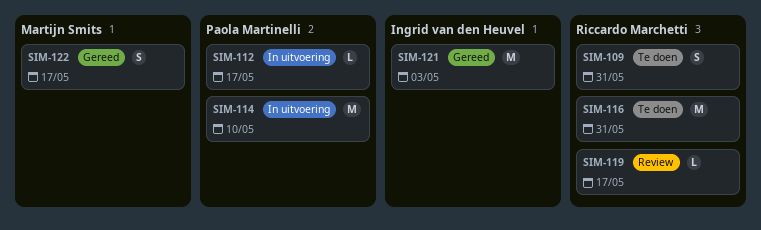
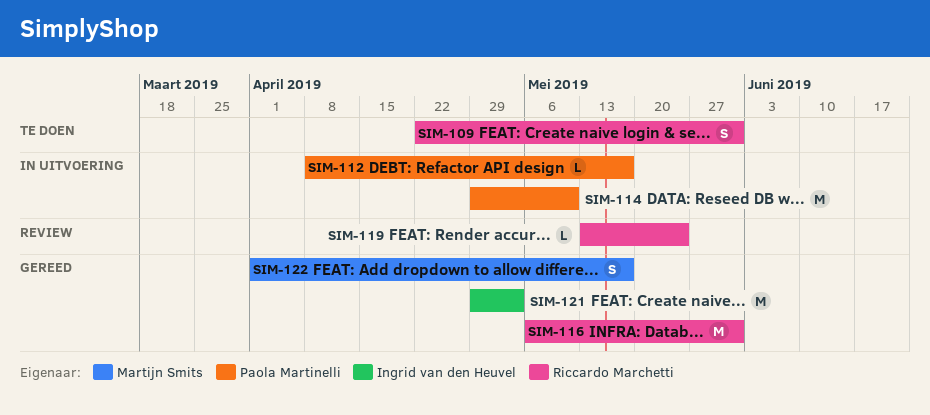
SIM-116, status: Te doen -> Gereed
SIM-119, due: May 17 -> May 24

